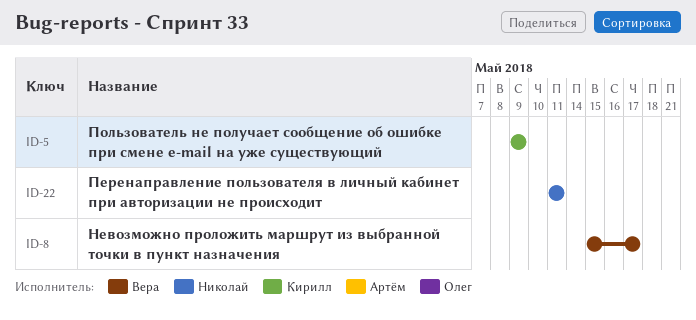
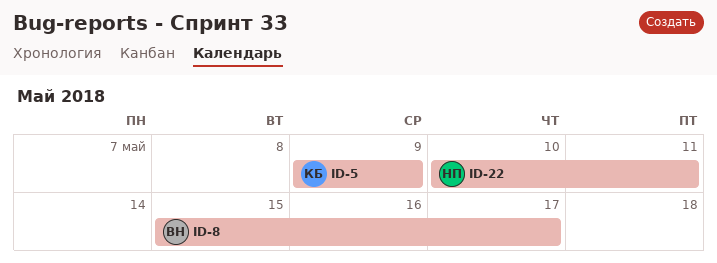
ID-22, start: May 11 -> May 10

